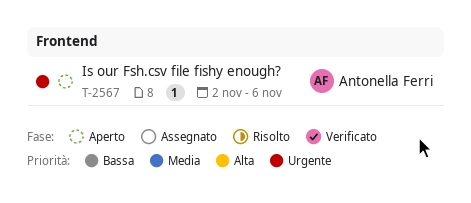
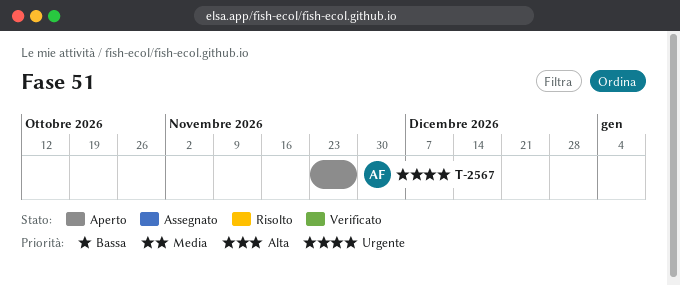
T-2567, start: Nov 2 -> Nov 23
T-2567, due: Nov 6 -> Nov 27

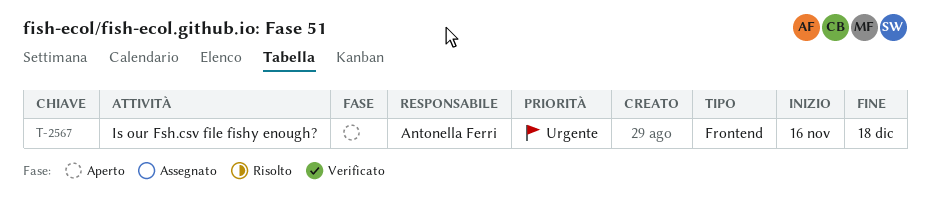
T-2567, start: Nov 23 -> Nov 16
T-2567, due: Nov 27 -> Dec 18

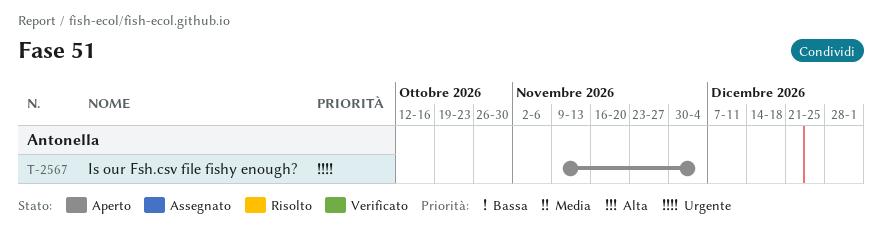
T-2567, start: Nov 16 -> Nov 9
T-2567, due: Dec 18 -> Dec 4

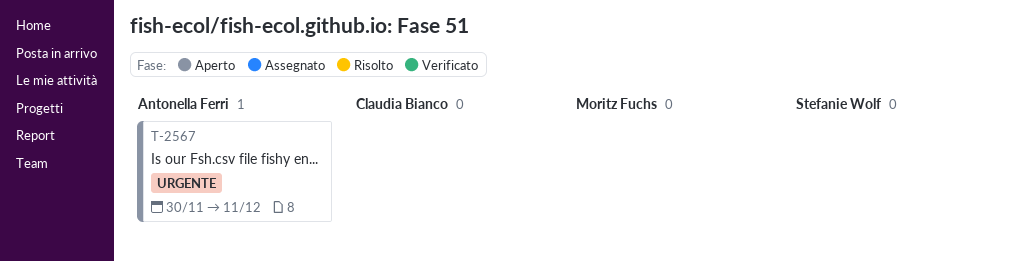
T-2567, start: Nov 9 -> Nov 30
T-2567, due: Dec 4 -> Dec 11

